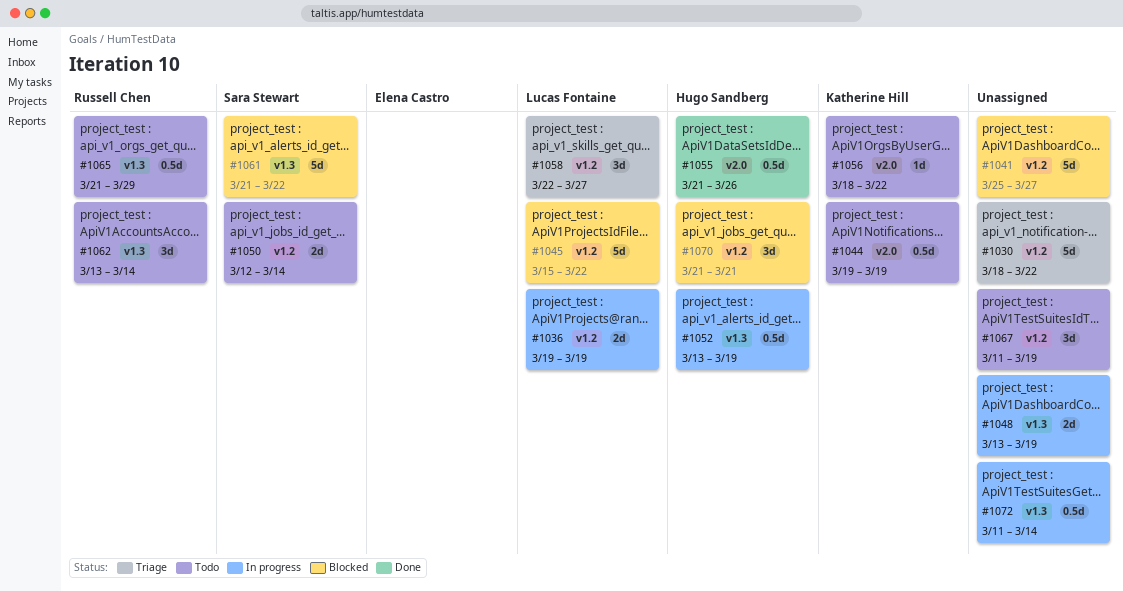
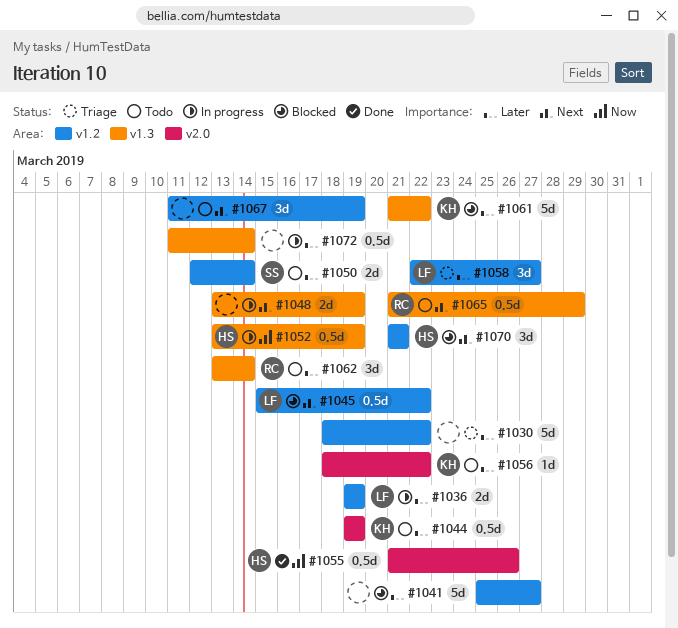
#1045, estimate: 5d -> 0.5d
#1061, owner: Sara Stewart -> Katherine Hill

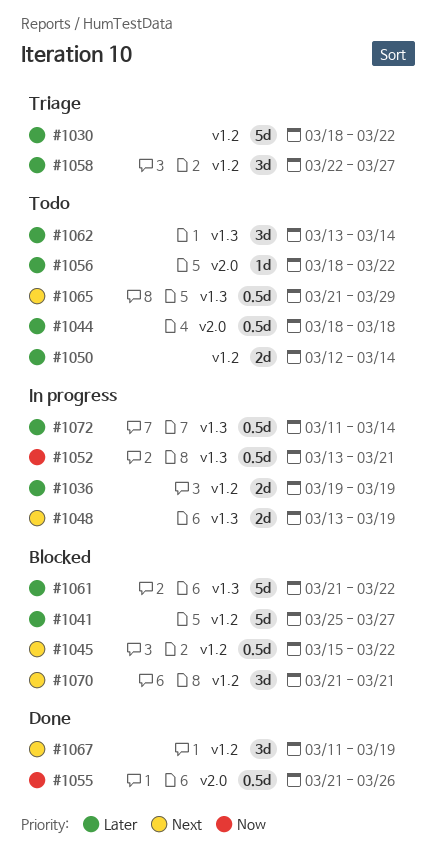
#1044, start: Mar 19 -> Mar 18
#1044, due: Mar 19 -> Mar 18
#1052, due: Mar 19 -> Mar 21
#1067, status: Todo -> Done

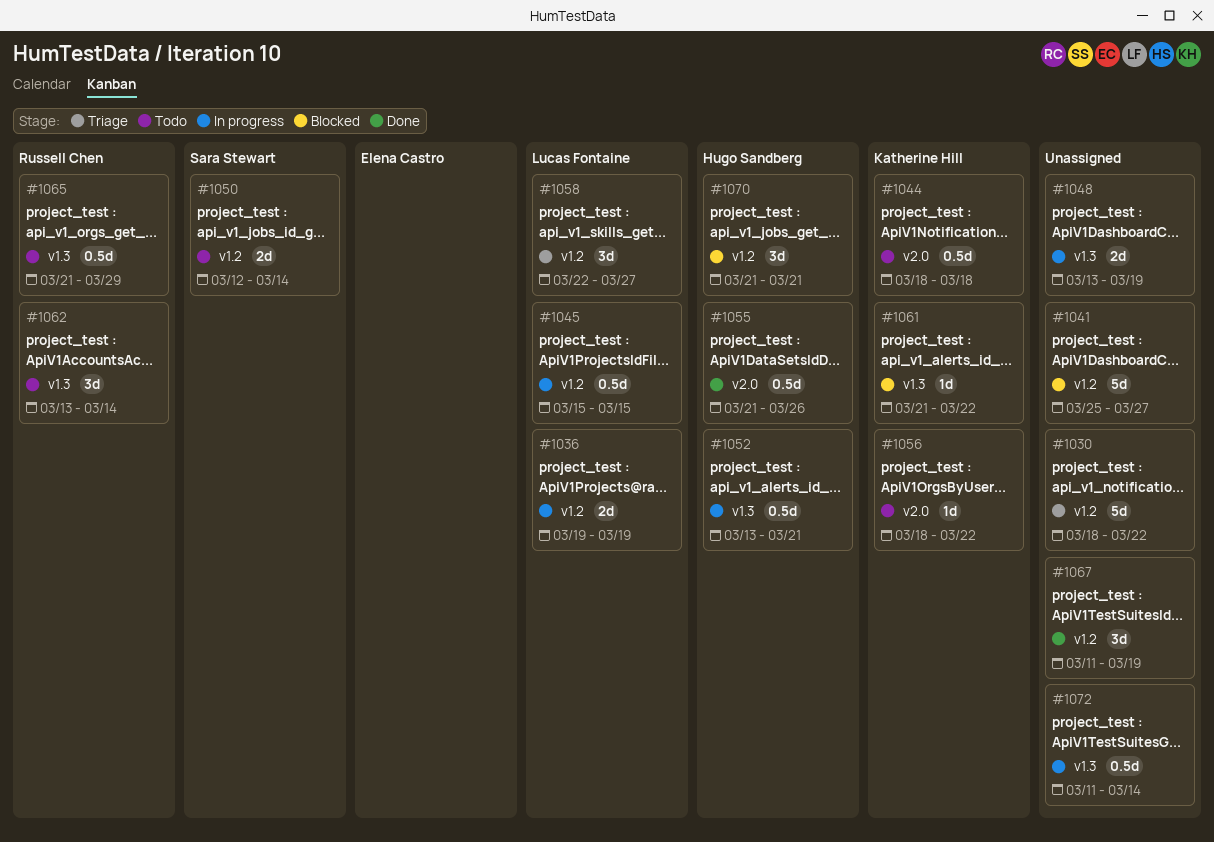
#1045, status: Blocked -> In progress
#1045, due: Mar 22 -> Mar 15
#1061, estimate: 5d -> 1d

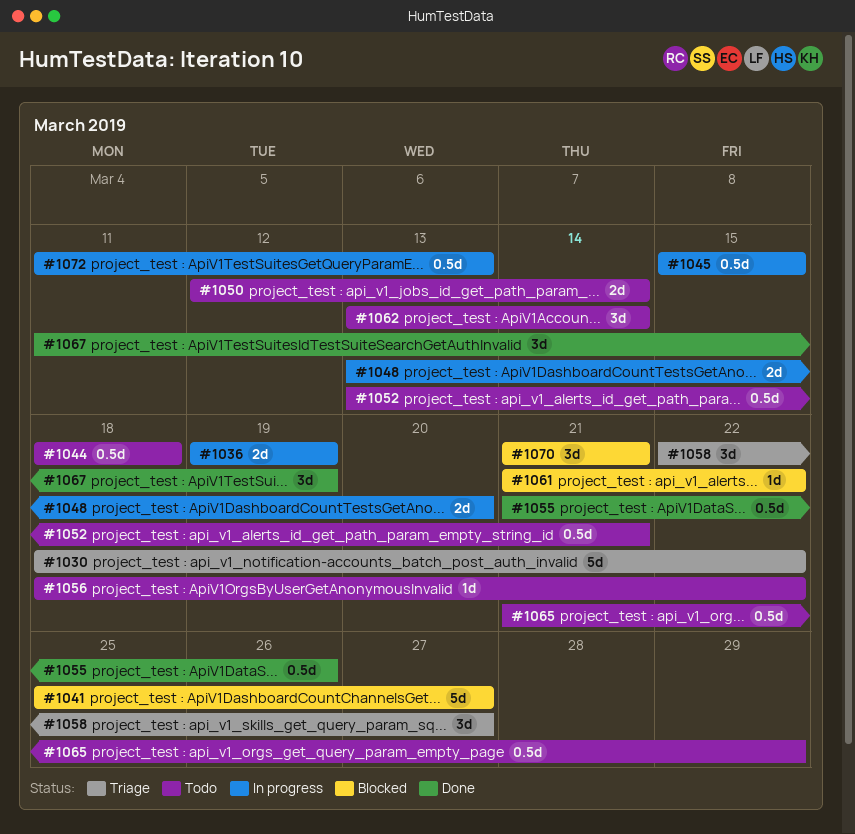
#1048, due: Mar 19 -> Mar 20
#1052, status: In progress -> Todo
#1072, due: Mar 14 -> Mar 13

